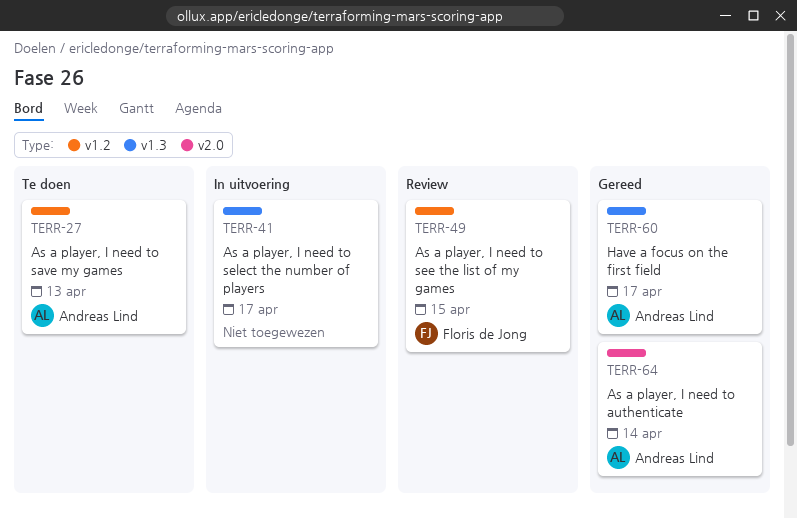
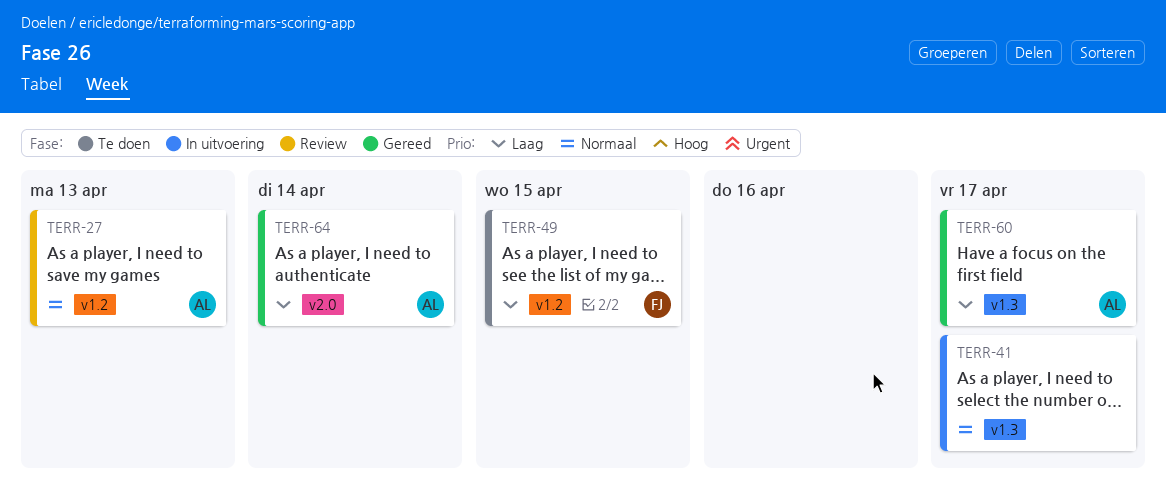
TERR-27, status: Te doen -> Review
TERR-49, status: Review -> Te doen

